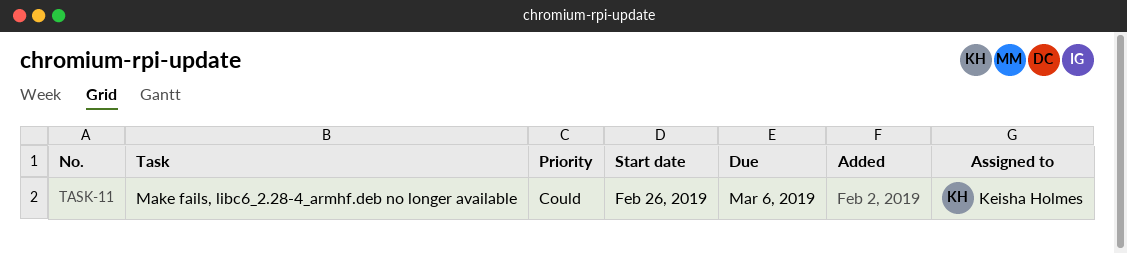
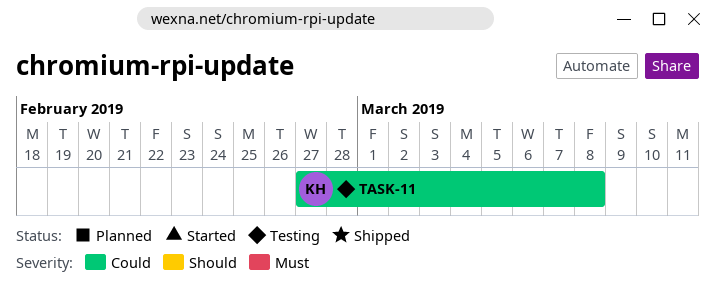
TASK-11, start: Feb 26 -> Feb 27
TASK-11, due: Mar 6 -> Mar 8

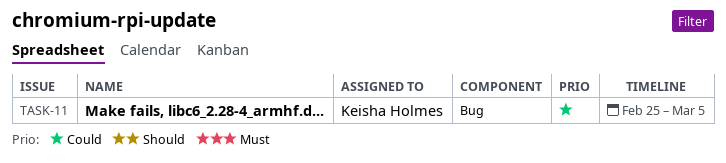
TASK-11, start: Feb 27 -> Feb 25
TASK-11, due: Mar 8 -> Mar 5

